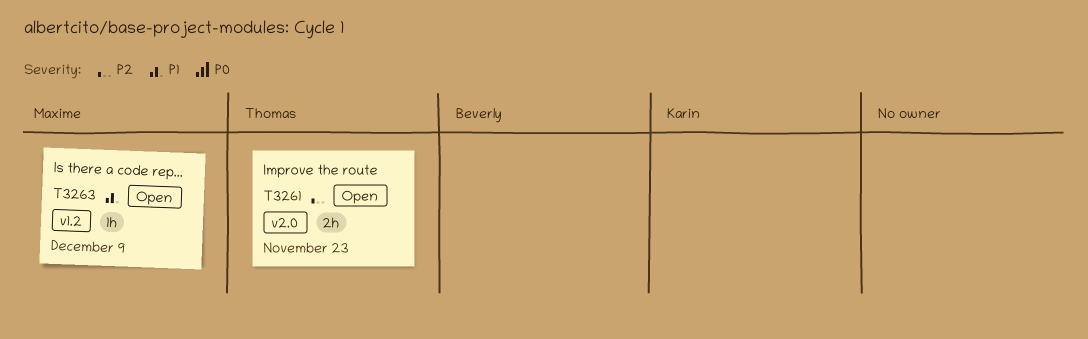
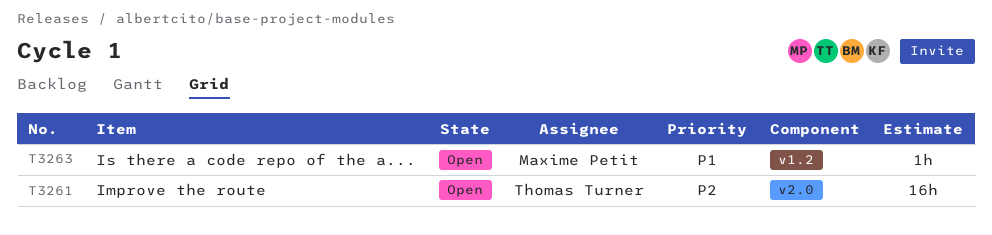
T3261, estimate: 2h -> 16h

